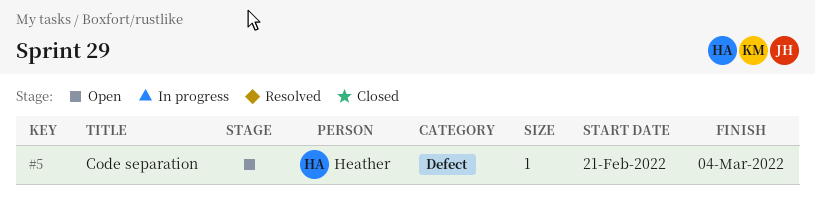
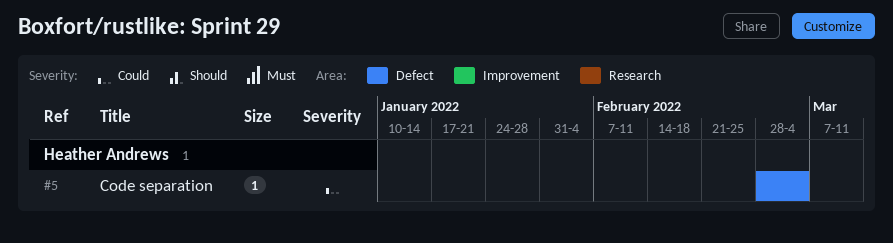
#5, start: Feb 21 -> Feb 28

